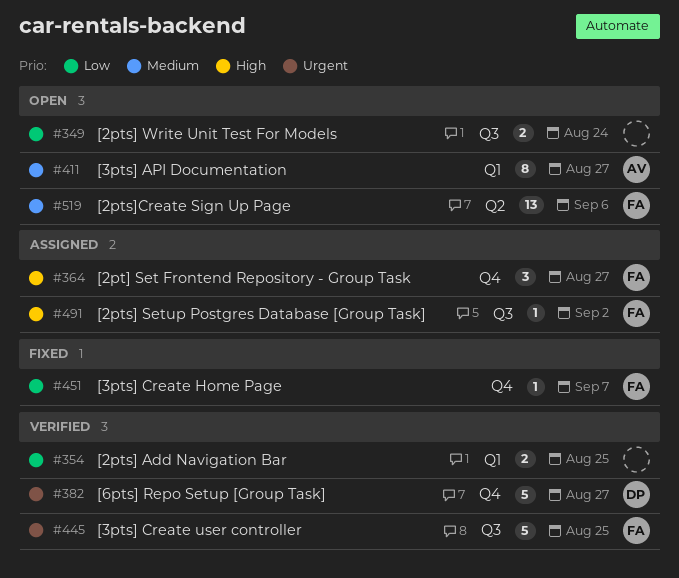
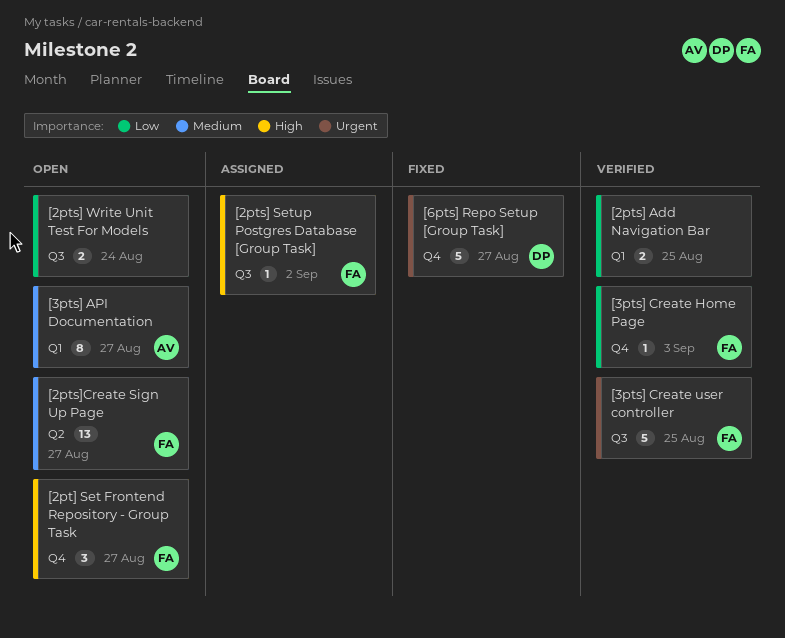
[2pt] Set Frontend Repository - Group Task, status: Assigned -> Open
[2pts]Create Sign Up Page, due: Sep 6 -> Aug 27
[3pts] Create Home Page, status: Fixed -> Verified
[3pts] Create Home Page, due: Sep 7 -> Sep 3
[6pts] Repo Setup [Group Task], status: Verified -> Fixed

